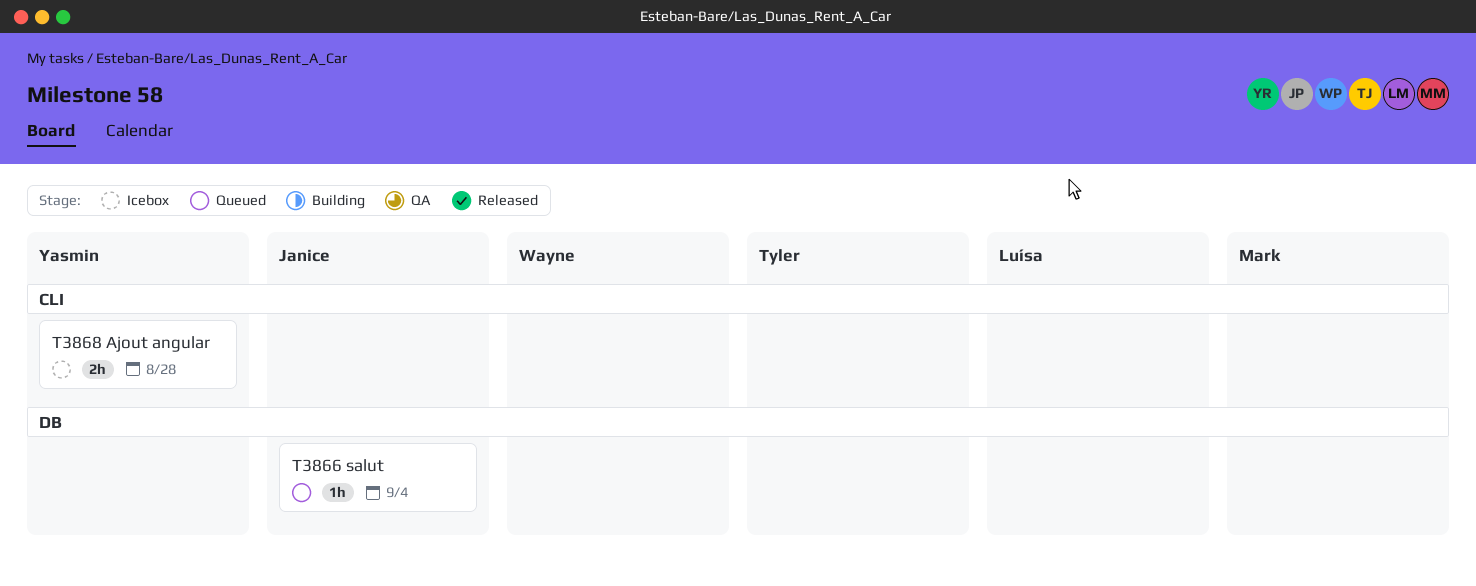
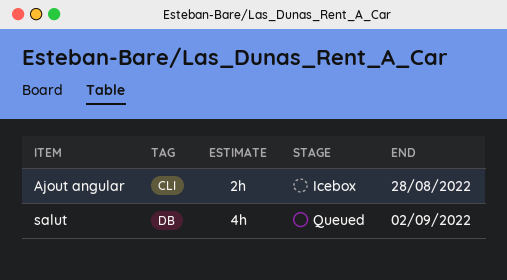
salut, estimate: 1h -> 4h
salut, due: Sep 4 -> Sep 2

